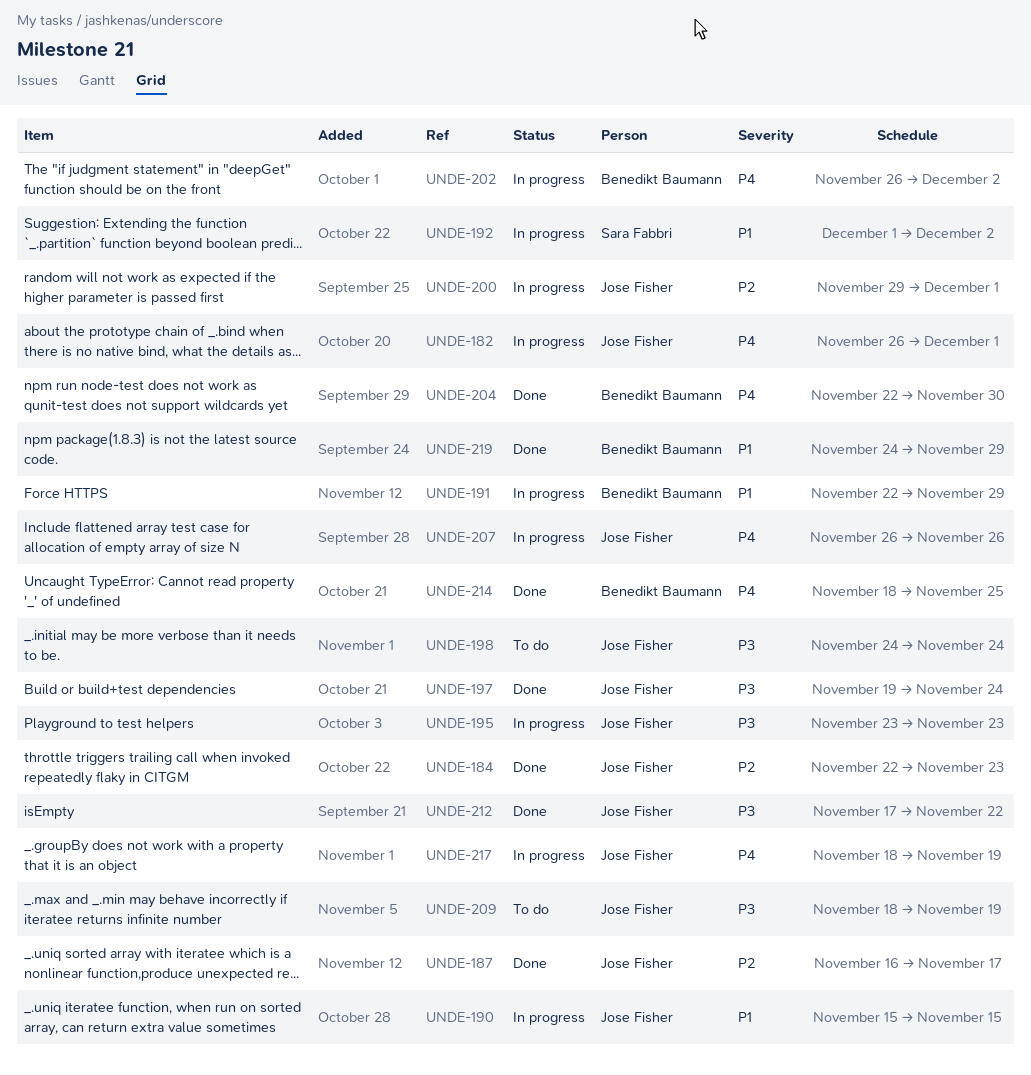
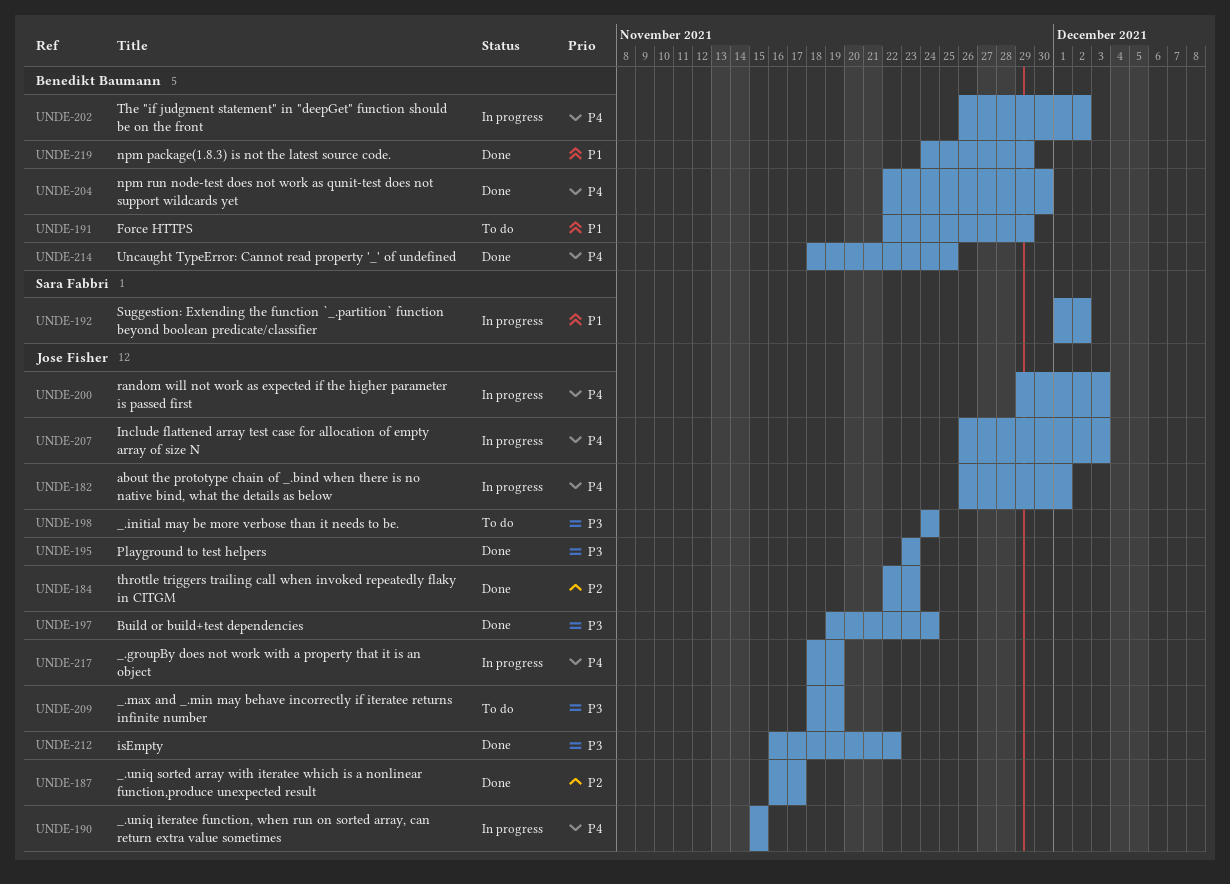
UNDE-190, priority: P1 -> P4
UNDE-191, status: In progress -> To do
UNDE-195, status: In progress -> Done
UNDE-200, priority: P2 -> P4
UNDE-200, due: Dec 1 -> Dec 3
UNDE-207, due: Nov 26 -> Dec 3
UNDE-212, start: Nov 17 -> Nov 16

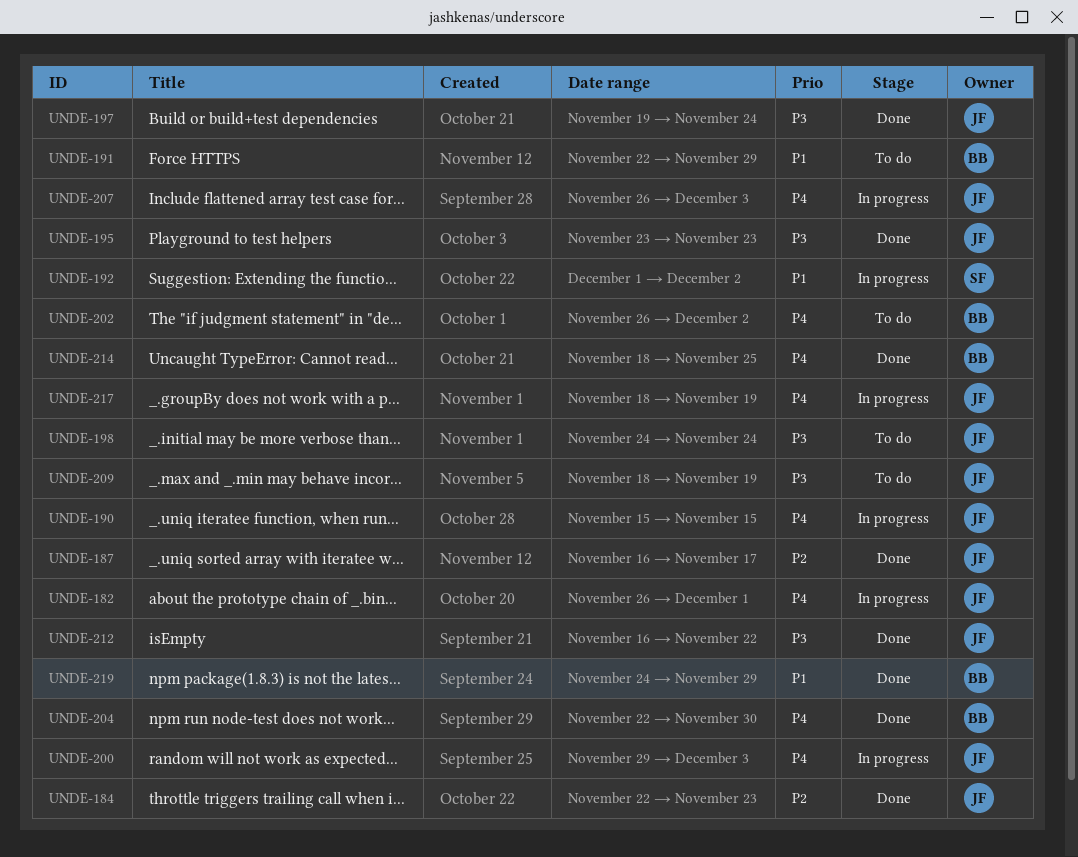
UNDE-202, status: In progress -> To do

